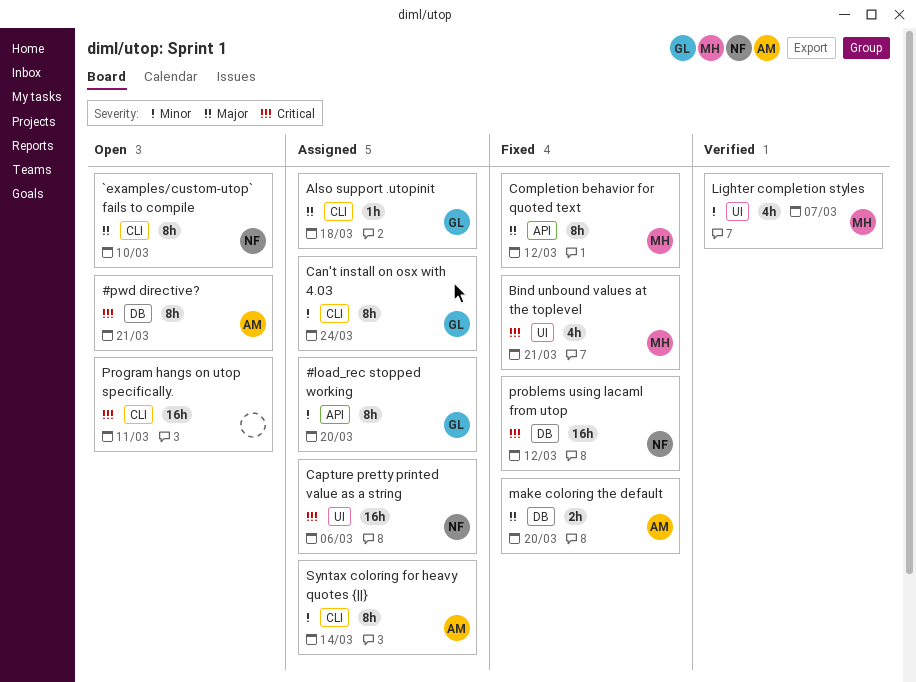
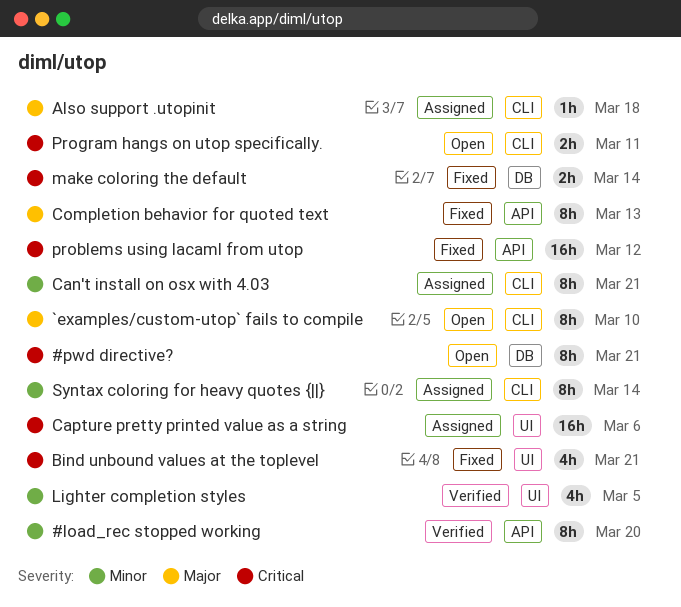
#load_rec stopped working, status: Assigned -> Verified
Can't install on osx with 4.03, due: Mar 24 -> Mar 21
Completion behavior for quoted text, due: Mar 12 -> Mar 13
Lighter completion styles, due: Mar 7 -> Mar 5
make coloring the default, priority: Major -> Critical
make coloring the default, due: Mar 20 -> Mar 14
problems using lacaml from utop, label: DB -> API
Program hangs on utop specifically., estimate: 16h -> 2h

